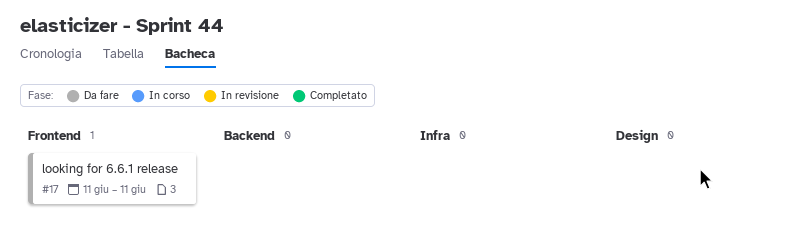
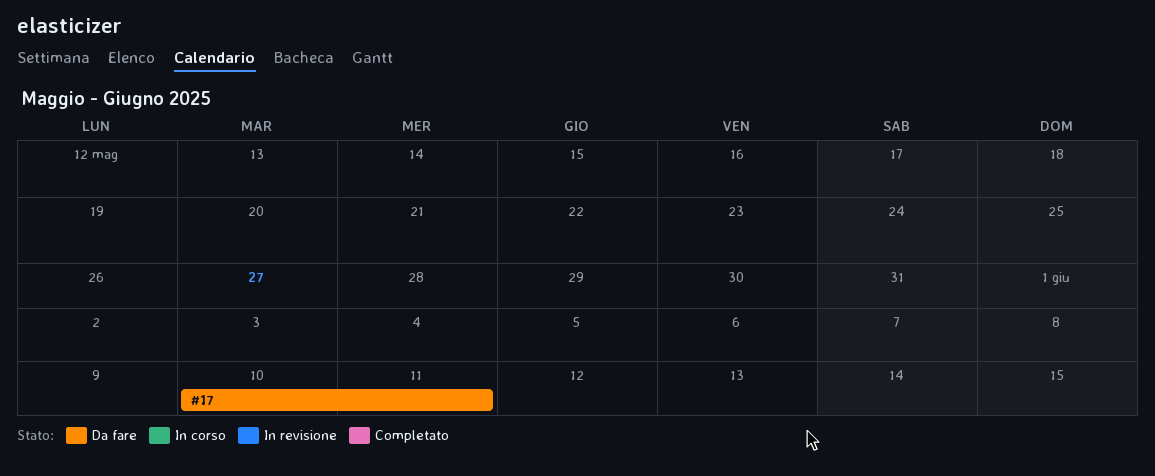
#17, start: Jun 11 -> Jun 10

